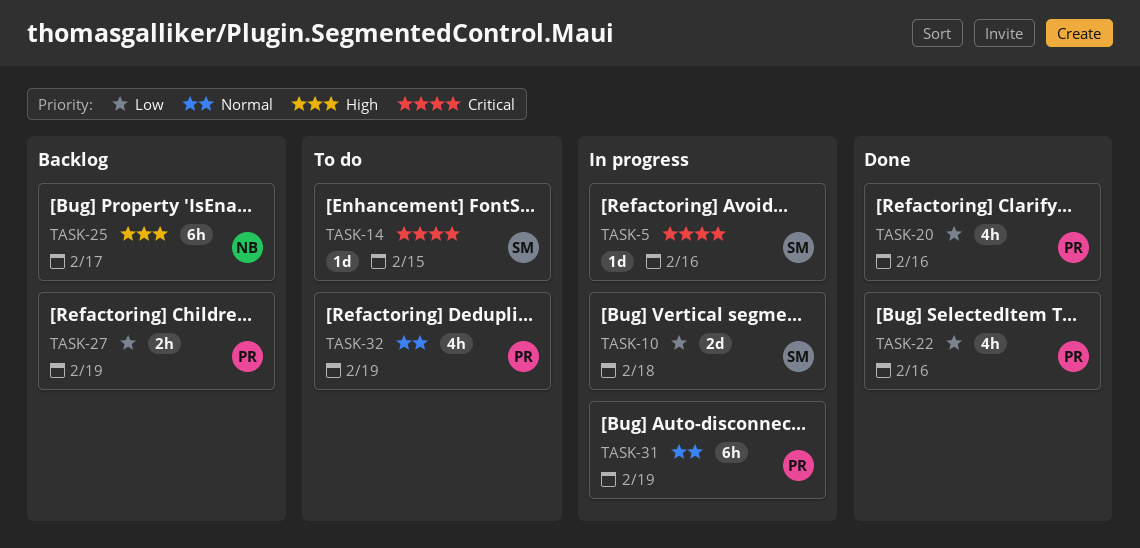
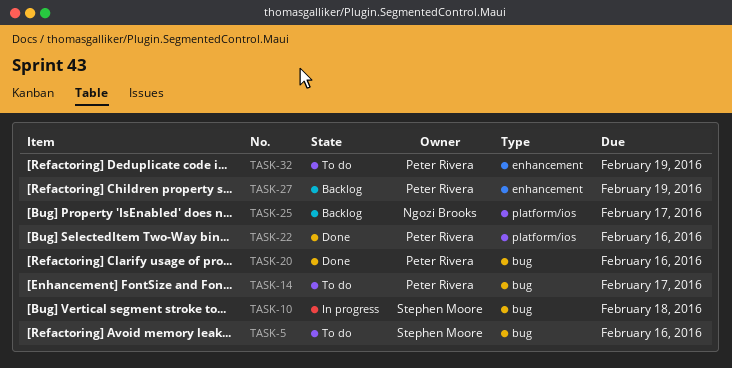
TASK-5, status: In progress -> To do
TASK-14, owner: Stephen Moore -> Peter Rivera
TASK-14, due: Feb 15 -> Feb 17
TASK-31: present -> none

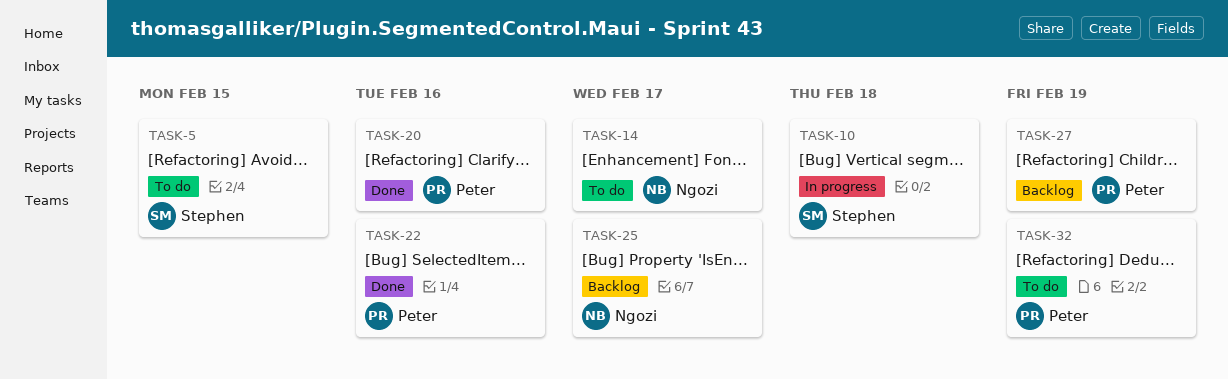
TASK-5, due: Feb 16 -> Feb 15
TASK-14, owner: Peter Rivera -> Ngozi Brooks

